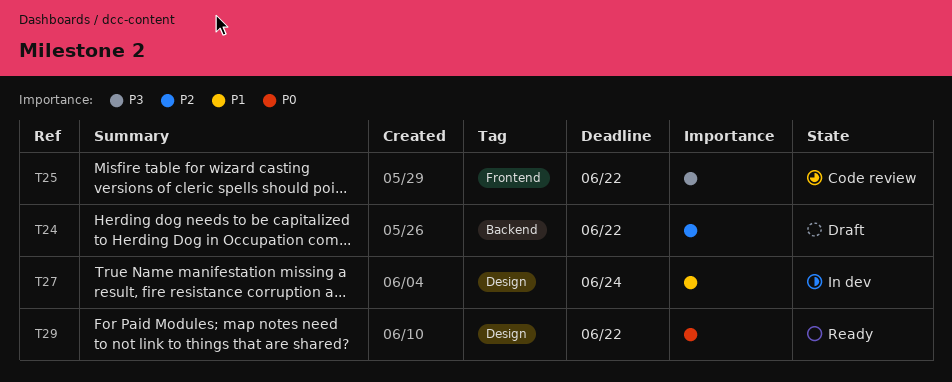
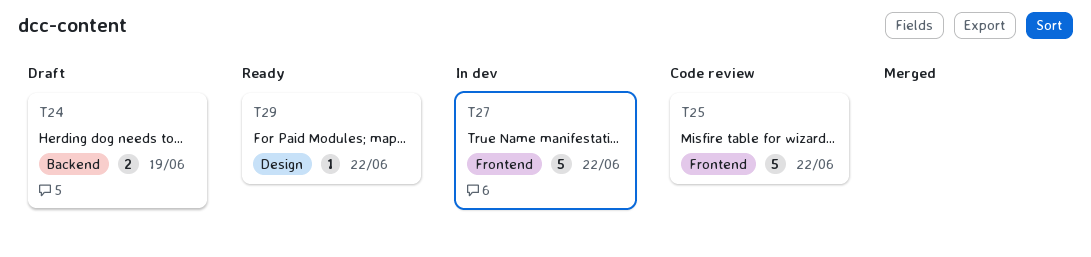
T24, due: Jun 22 -> Jun 19
T27, label: Design -> Frontend
T27, due: Jun 24 -> Jun 22

